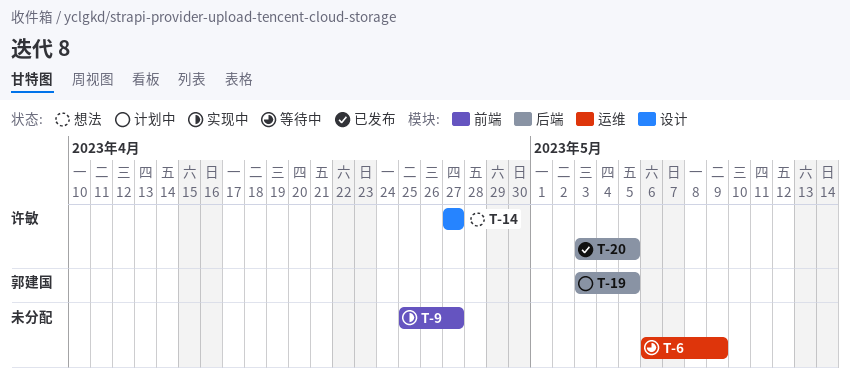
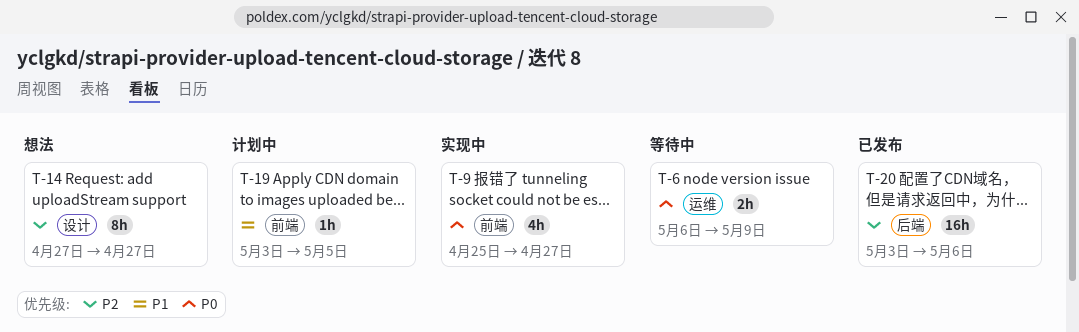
T-19, label: 后端 -> 前端
T-20, due: May 5 -> May 6

